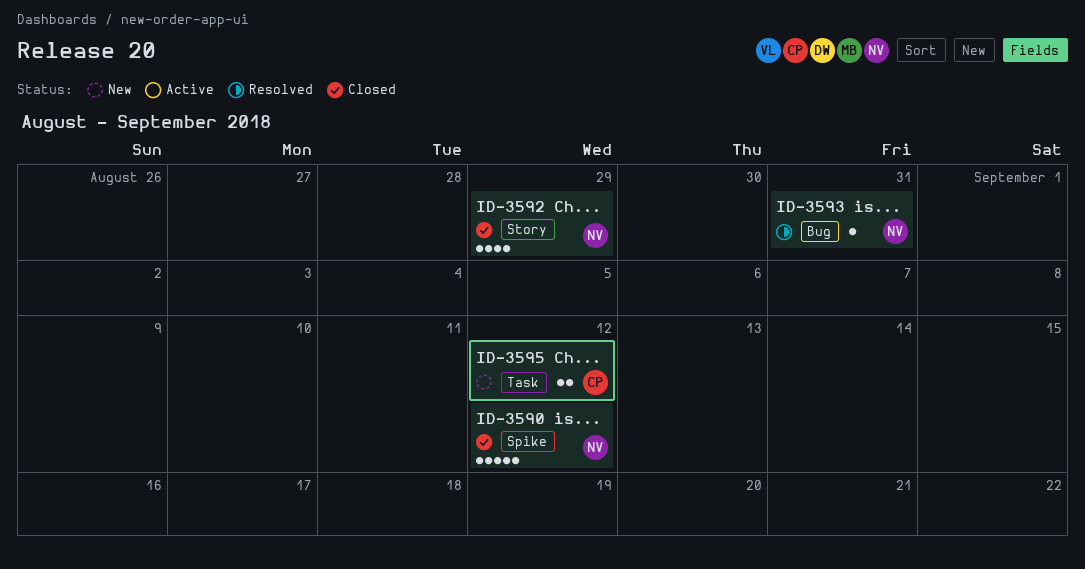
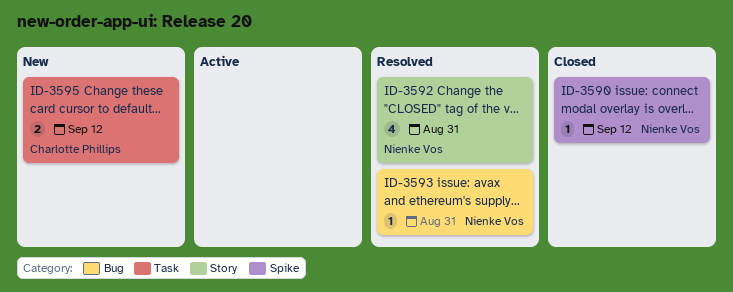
ID-3590, estimate: 5 -> 1
ID-3592, status: Closed -> Resolved
ID-3592, due: Aug 29 -> Aug 31

